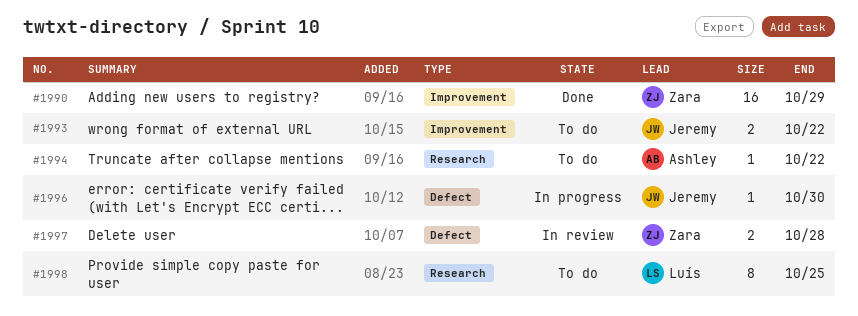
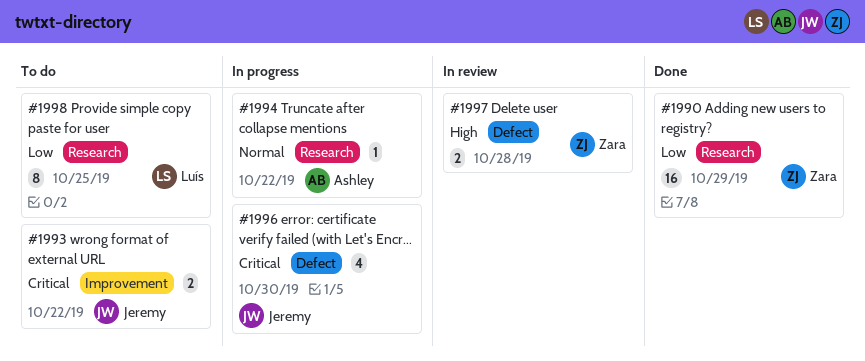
#1990, label: Improvement -> Research
#1994, status: To do -> In progress
#1996, estimate: 1 -> 4

